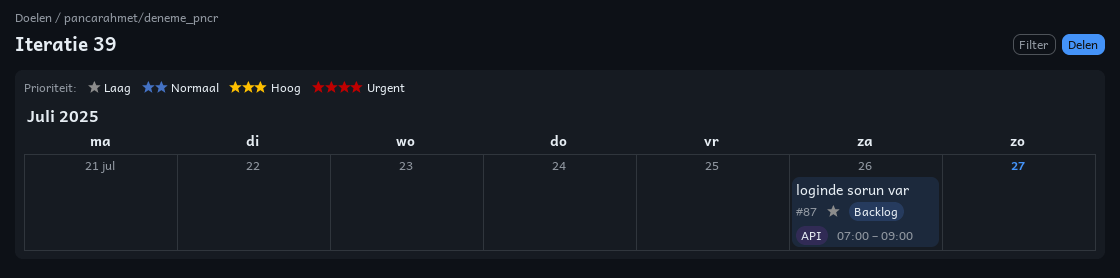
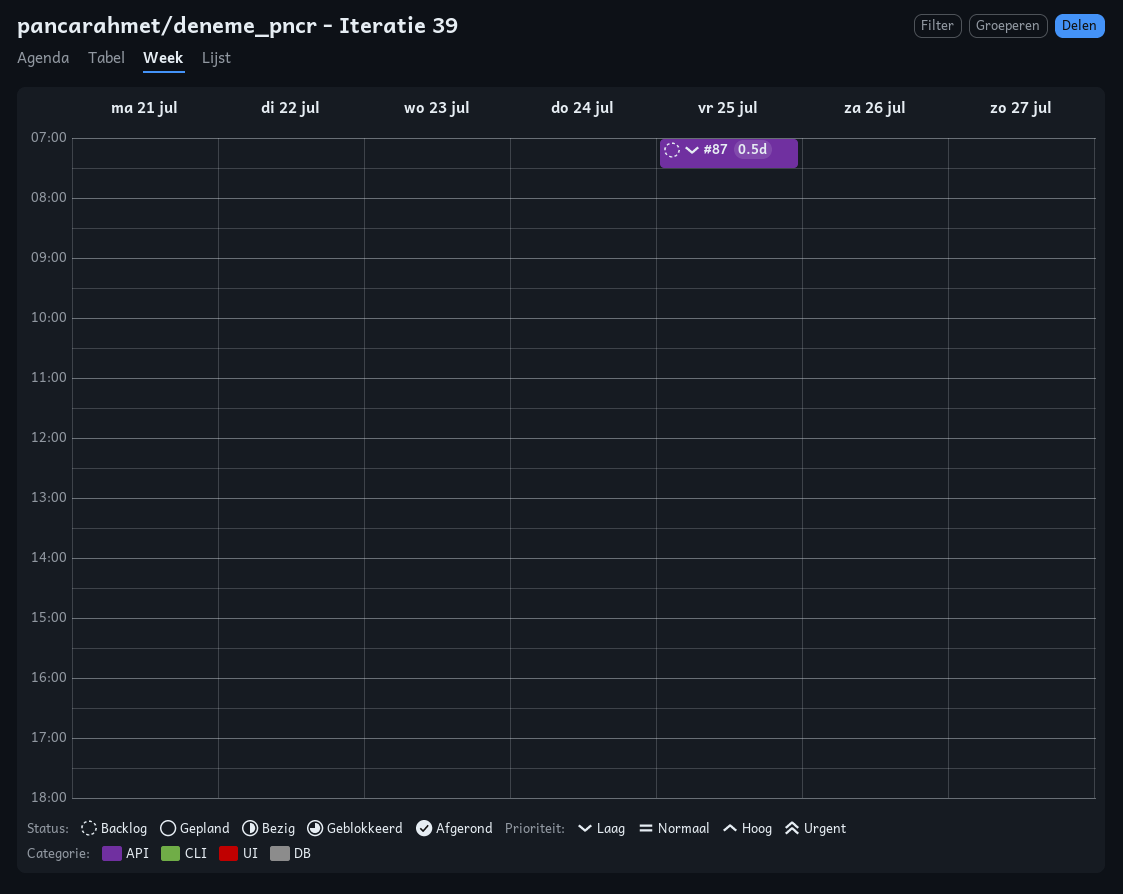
#87, day: Jul 26 -> Jul 25
#87, ends: 09:00 -> 07:30

